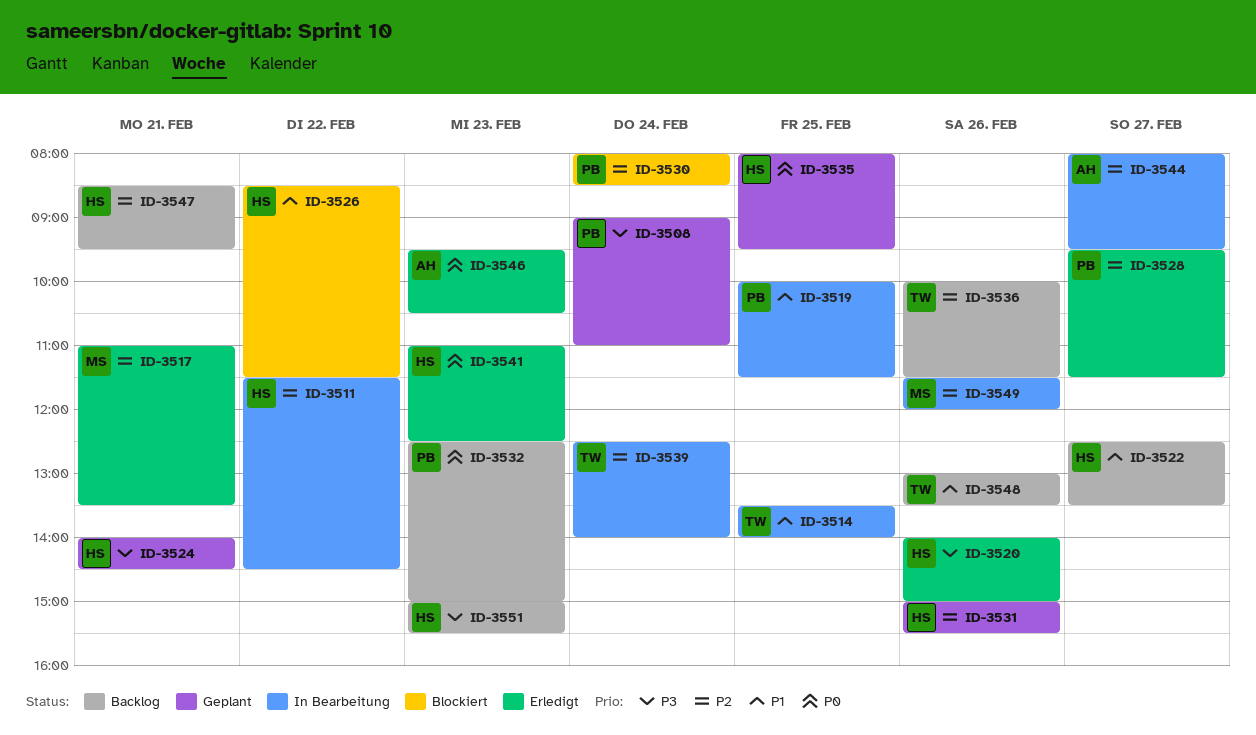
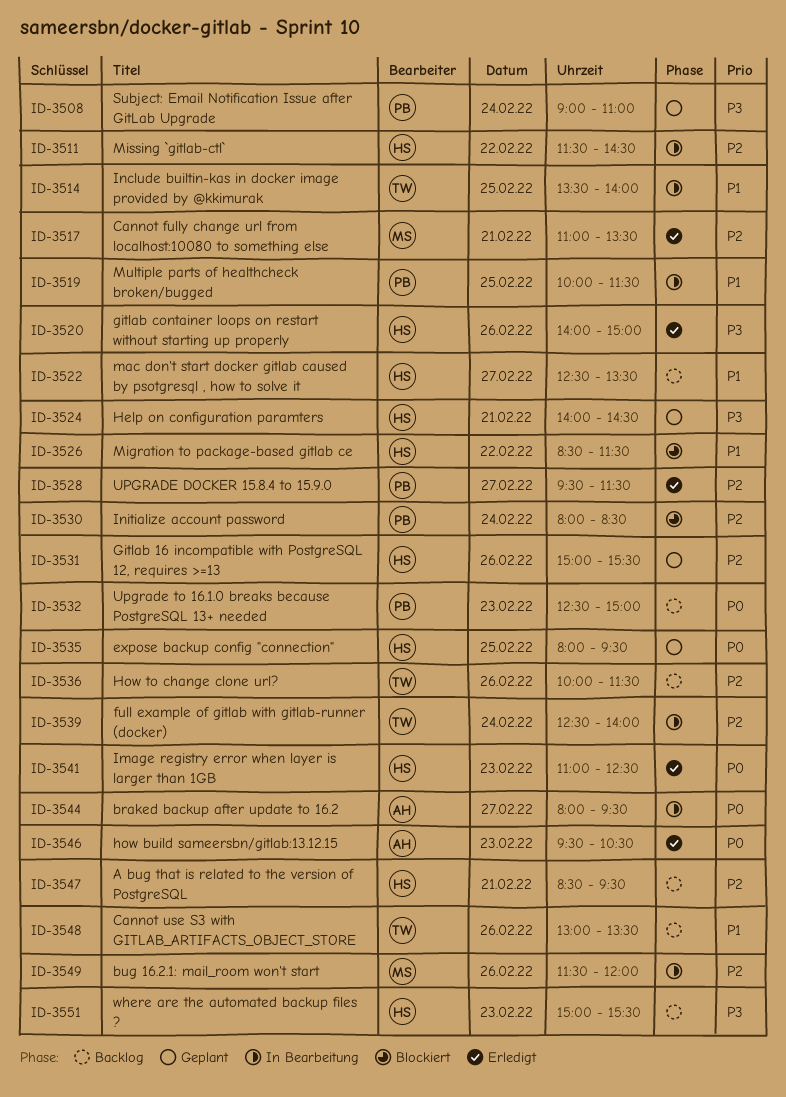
ID-3544, priority: P2 -> P0

